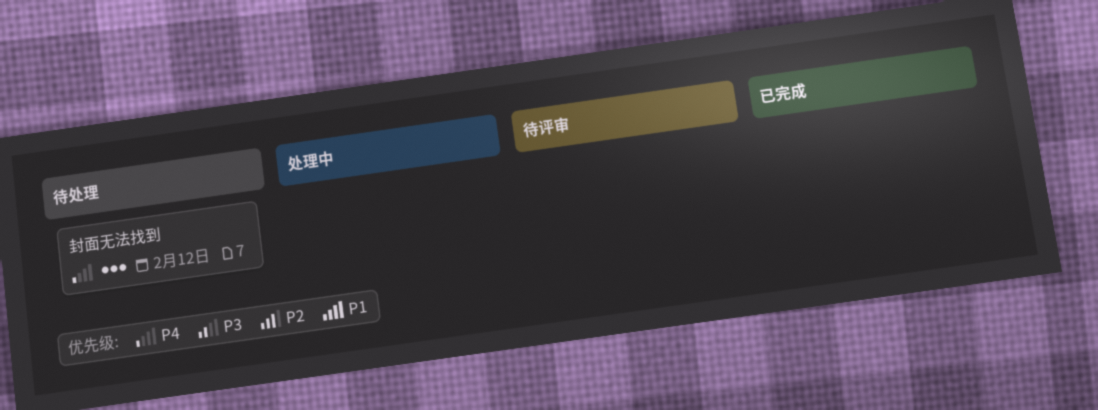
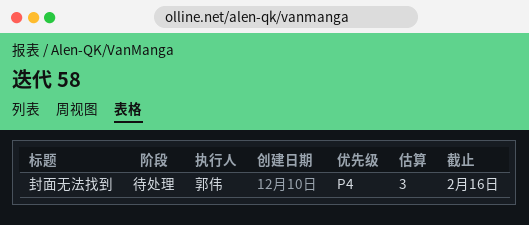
封面无法找到, due: Feb 12 -> Feb 16

